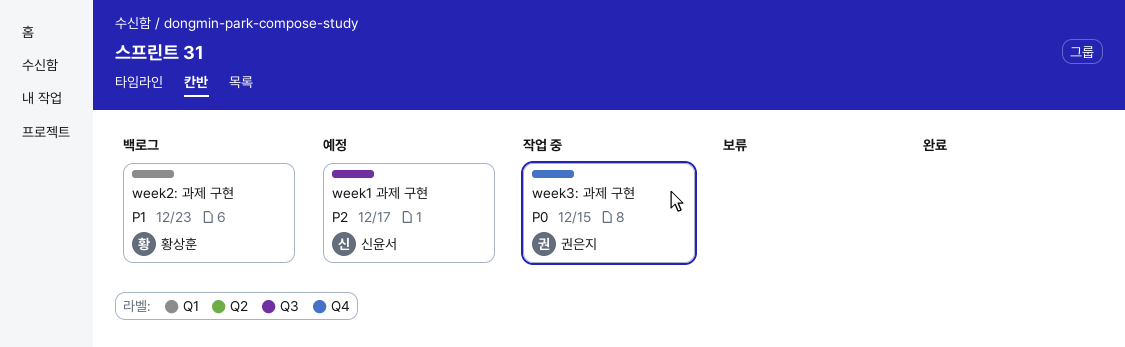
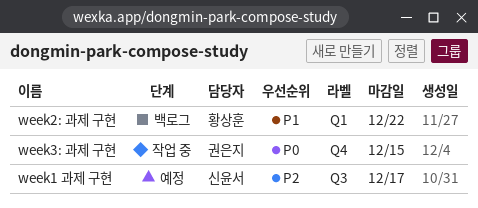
week2: 과제 구현, due: Dec 23 -> Dec 22

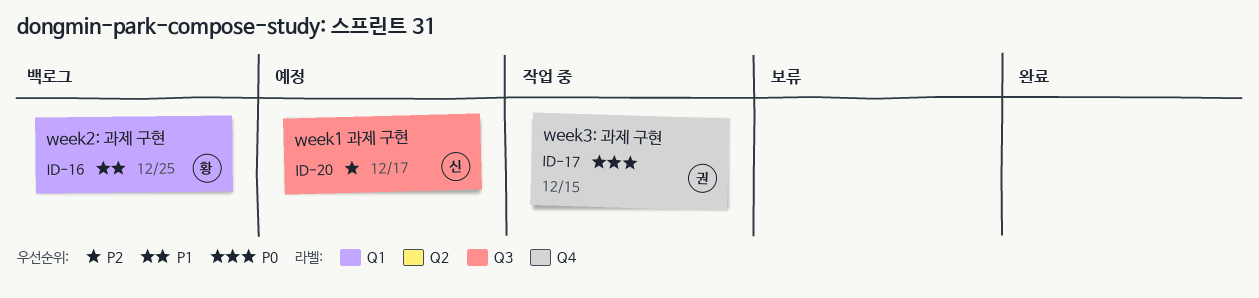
week2: 과제 구현, due: Dec 22 -> Dec 25

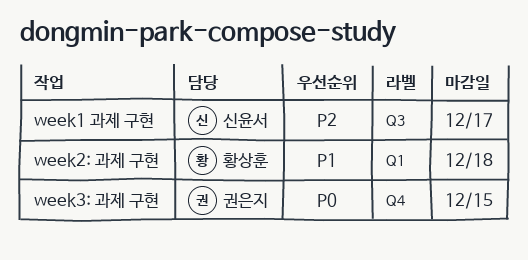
week2: 과제 구현, due: Dec 25 -> Dec 18

